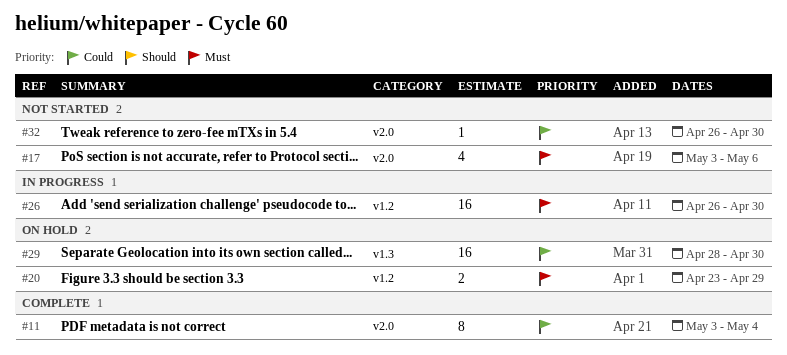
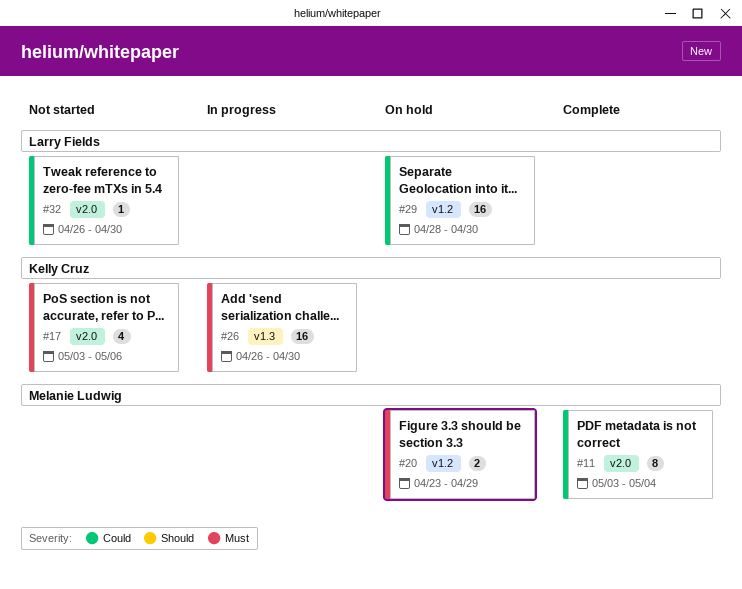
#26, label: v1.2 -> v1.3
#29, label: v1.3 -> v1.2

